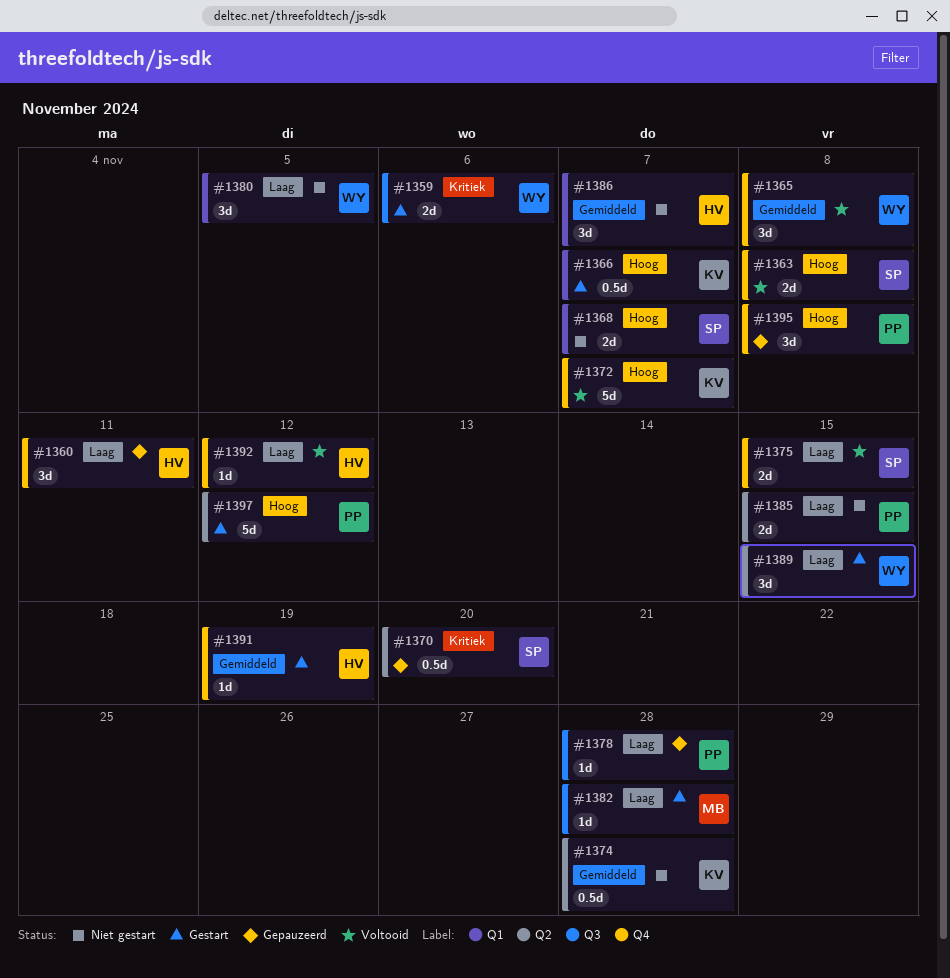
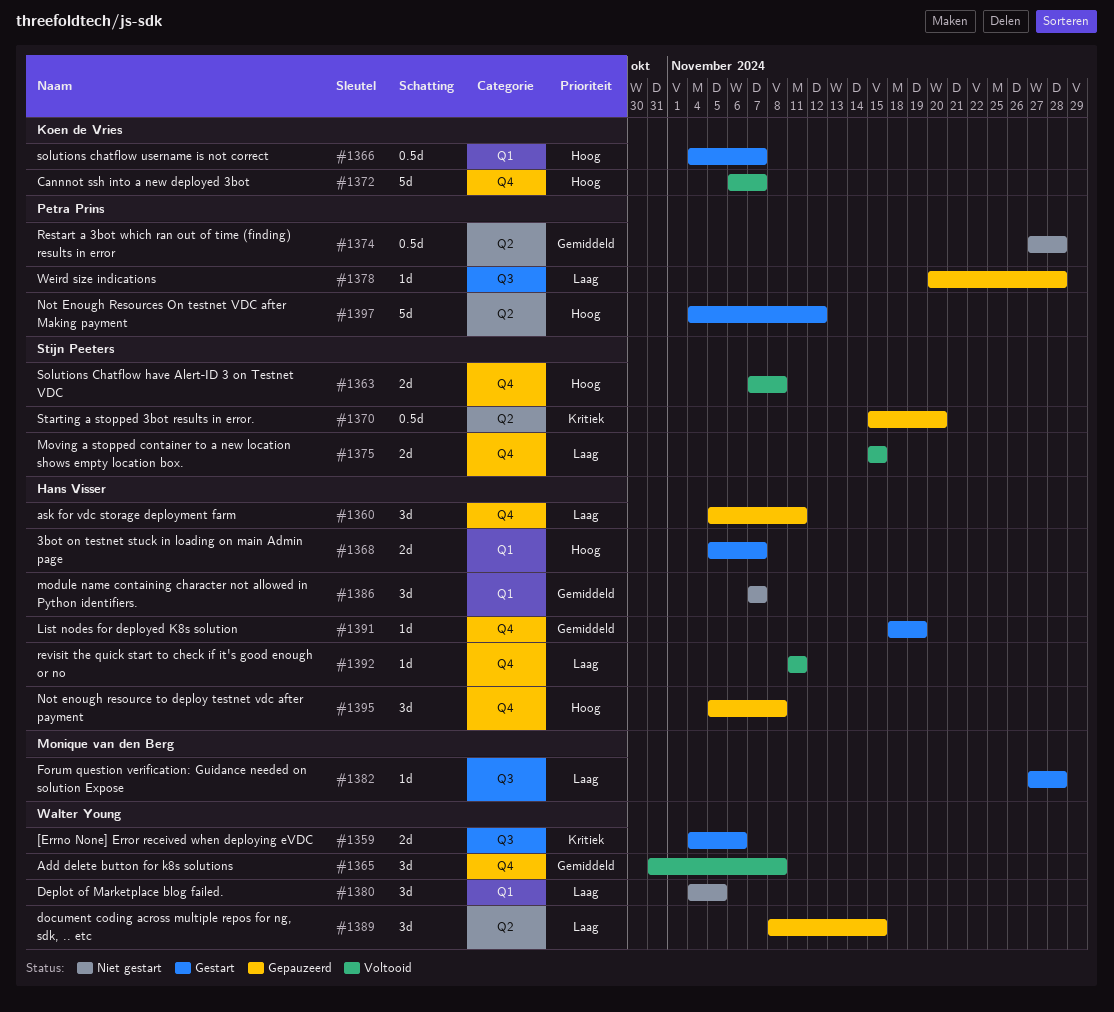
#1368, status: Niet gestart -> Gestart
#1368, owner: Stijn Peeters -> Hans Visser
#1374, owner: Koen de Vries -> Petra Prins
#1385: present -> none
#1389, status: Gestart -> Gepauzeerd
#1392, due: Nov 12 -> Nov 11
#1395, owner: Petra Prins -> Hans Visser

